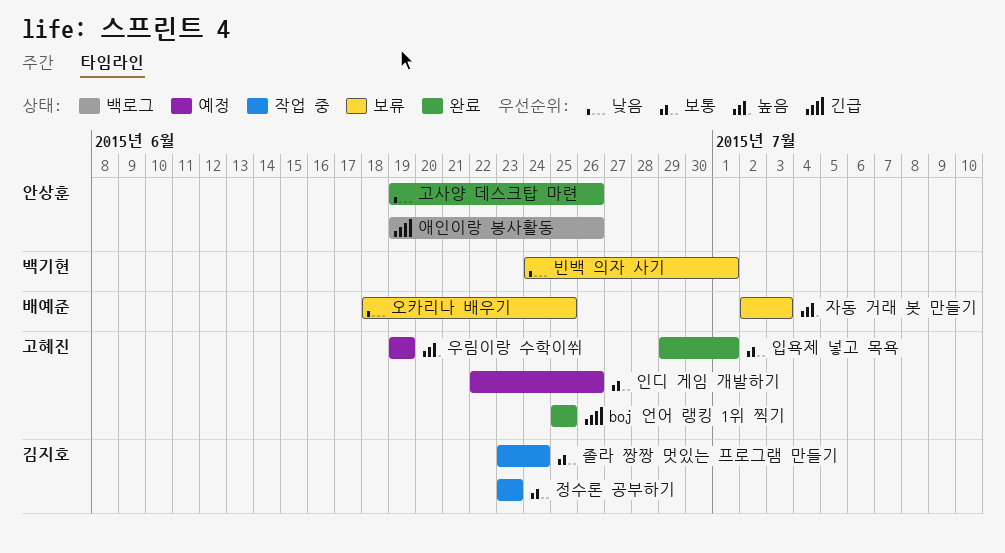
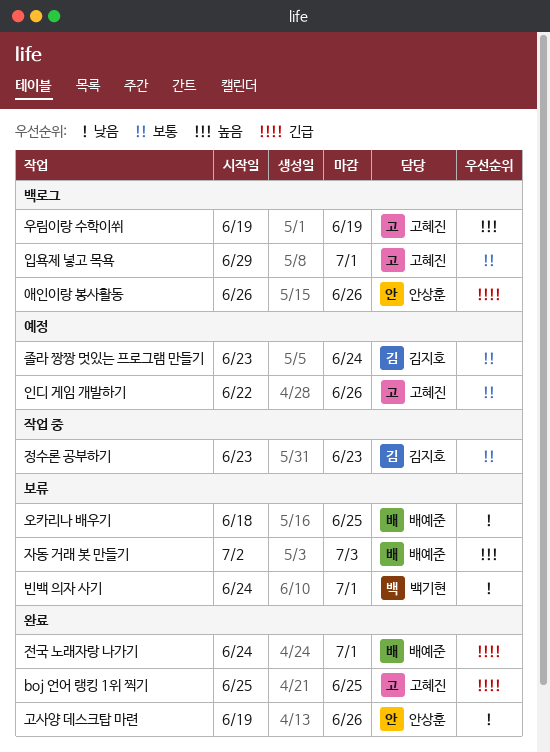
애인이랑 봉사활동, start: Jun 19 -> Jun 26
우림이랑 수학이쒸, status: 예정 -> 백로그
입욕제 넣고 목욕, status: 완료 -> 백로그
전국 노래자랑 나가기: none -> present
졸라 짱짱 멋있는 프로그램 만들기, status: 작업 중 -> 예정

